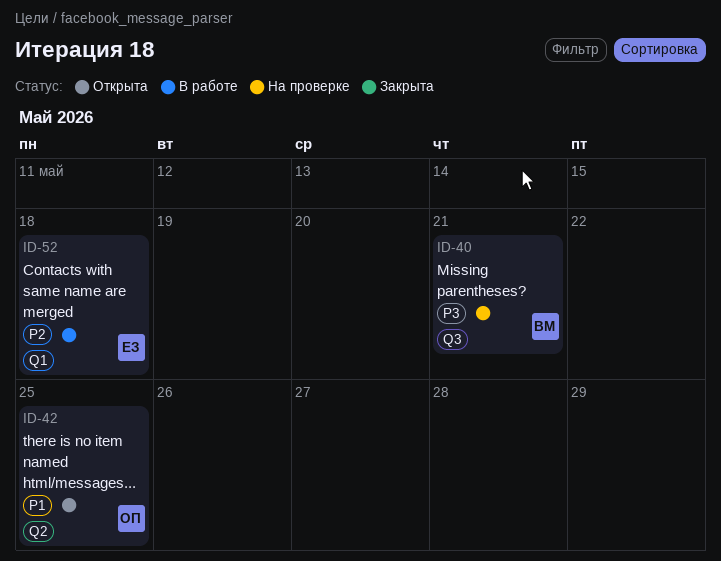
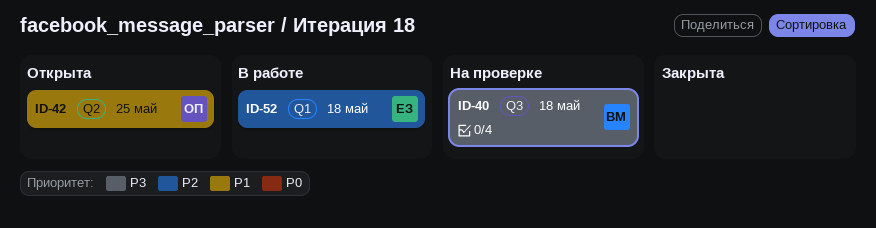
ID-40, due: May 21 -> May 18

